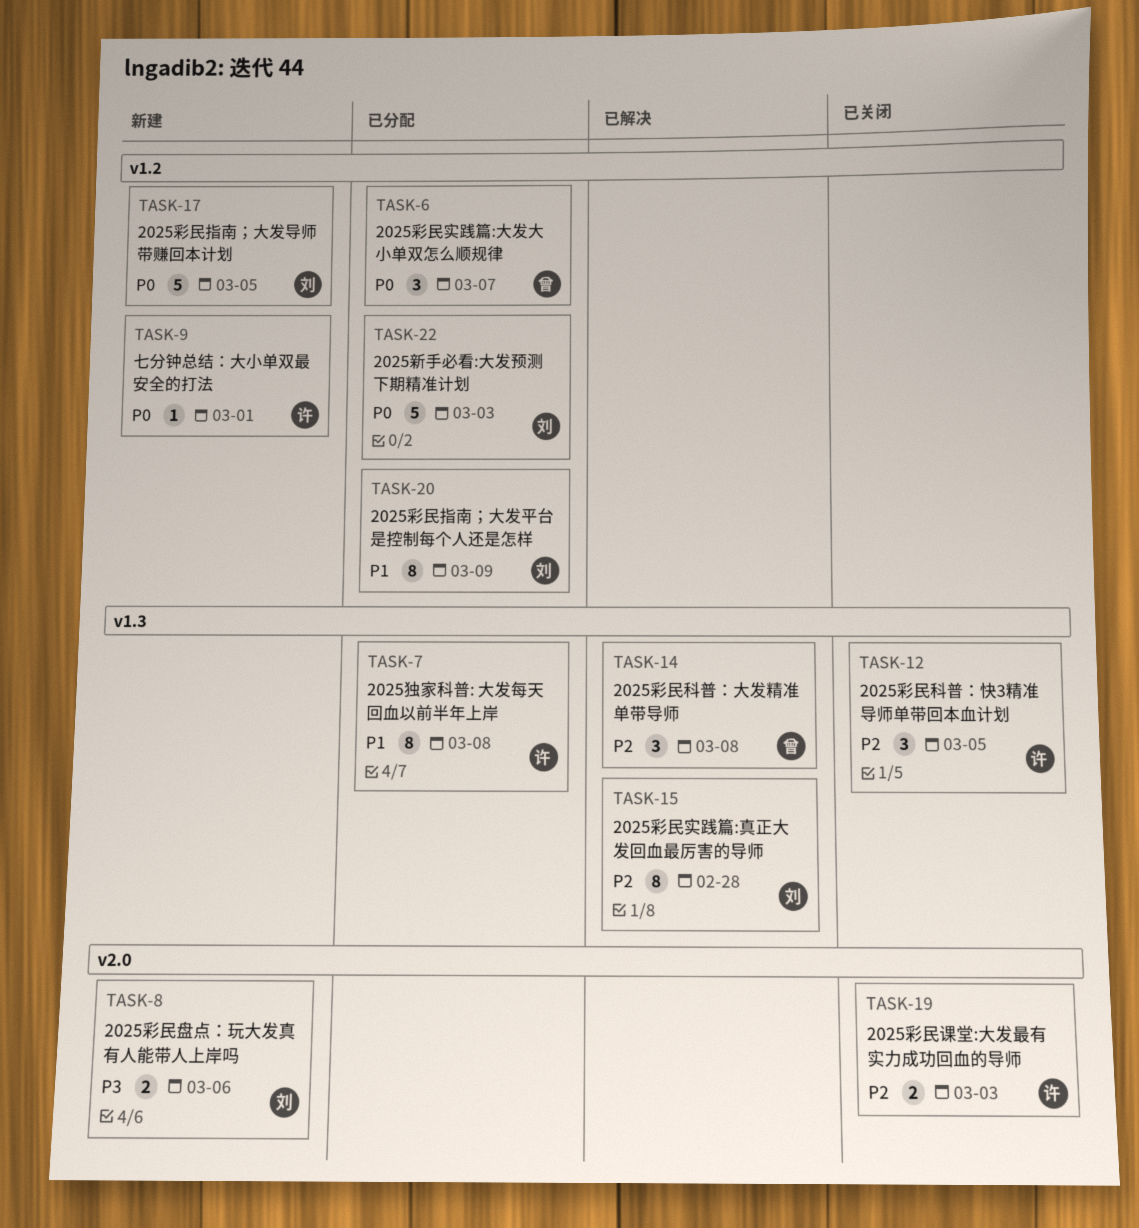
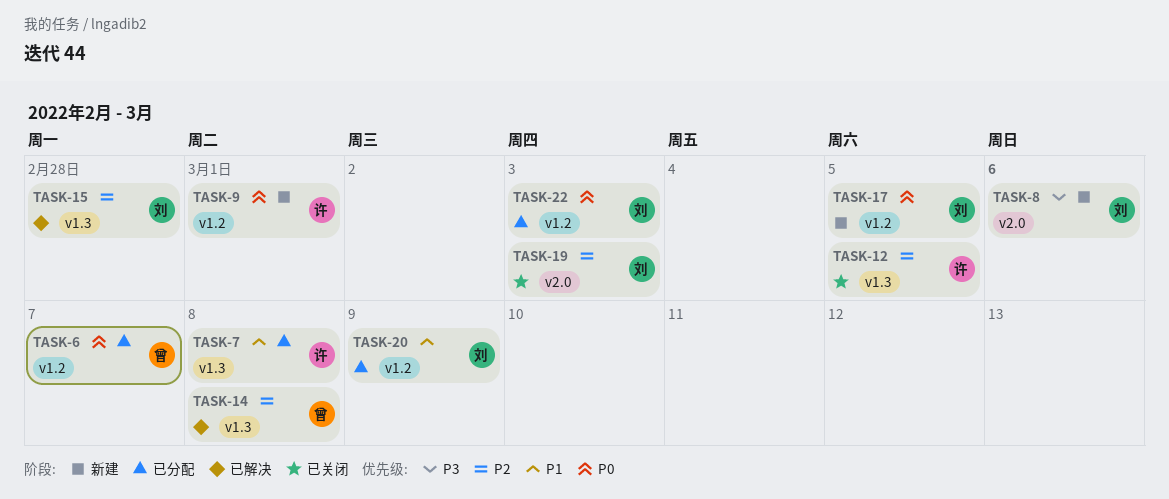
TASK-19, owner: 许 -> 刘

